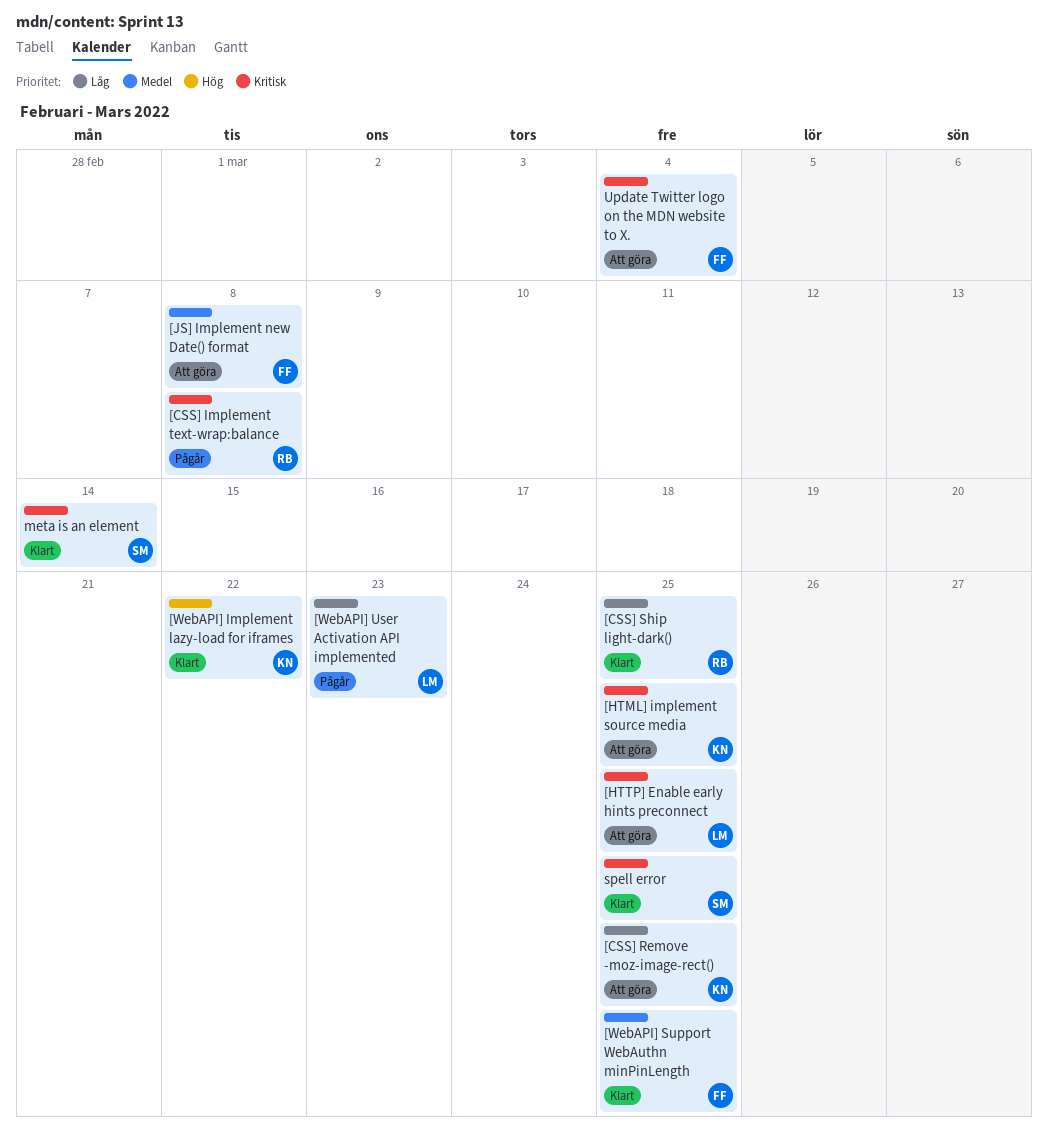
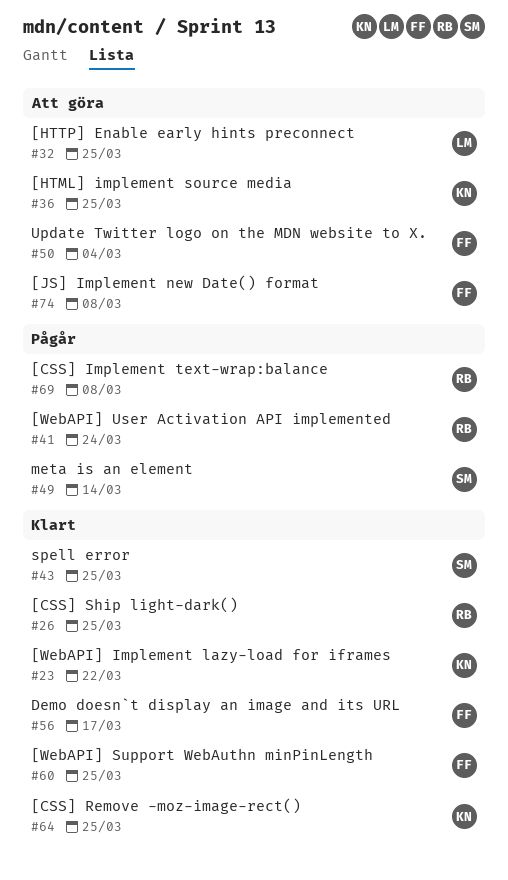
[CSS] Remove -moz-image-rect(), status: Att göra -> Klart
[WebAPI] User Activation API implemented, owner: LM -> RB
[WebAPI] User Activation API implemented, due: Mar 23 -> Mar 24
Demo doesn`t display an image and its URL: none -> present
meta is an element, status: Klart -> Pågår

